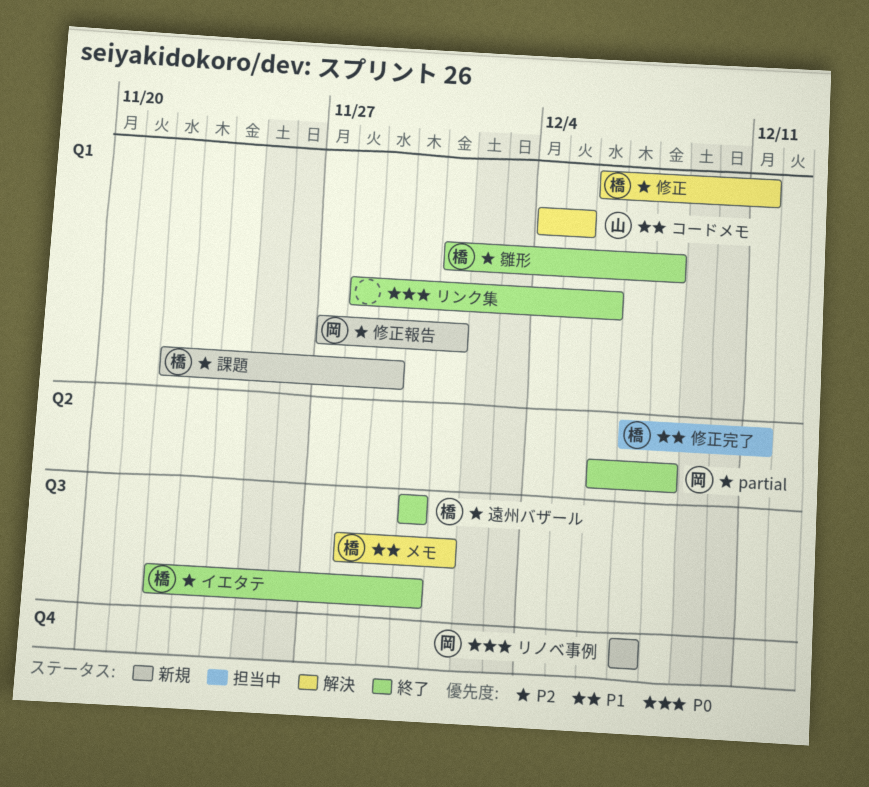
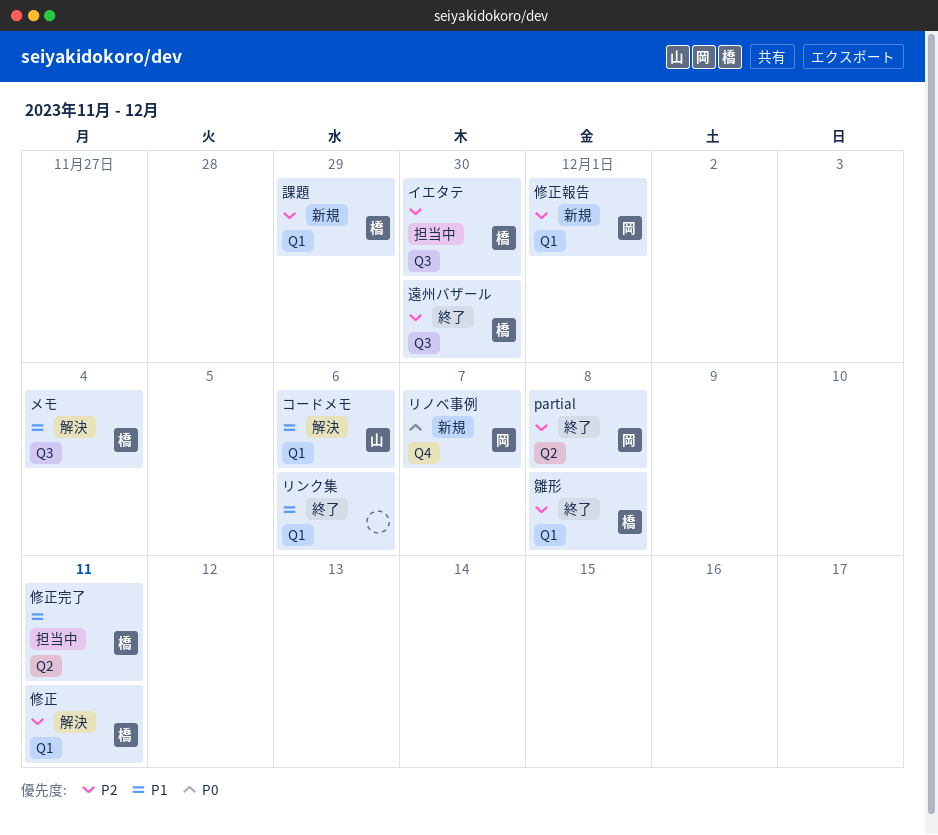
イエタテ, status: 終了 -> 担当中
コードメモ, due: Dec 5 -> Dec 6
メモ, due: Dec 1 -> Dec 4
リンク集, priority: P0 -> P1

